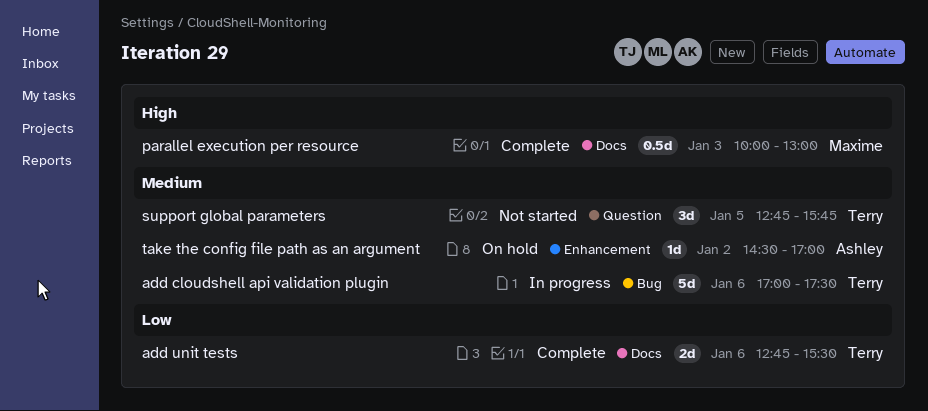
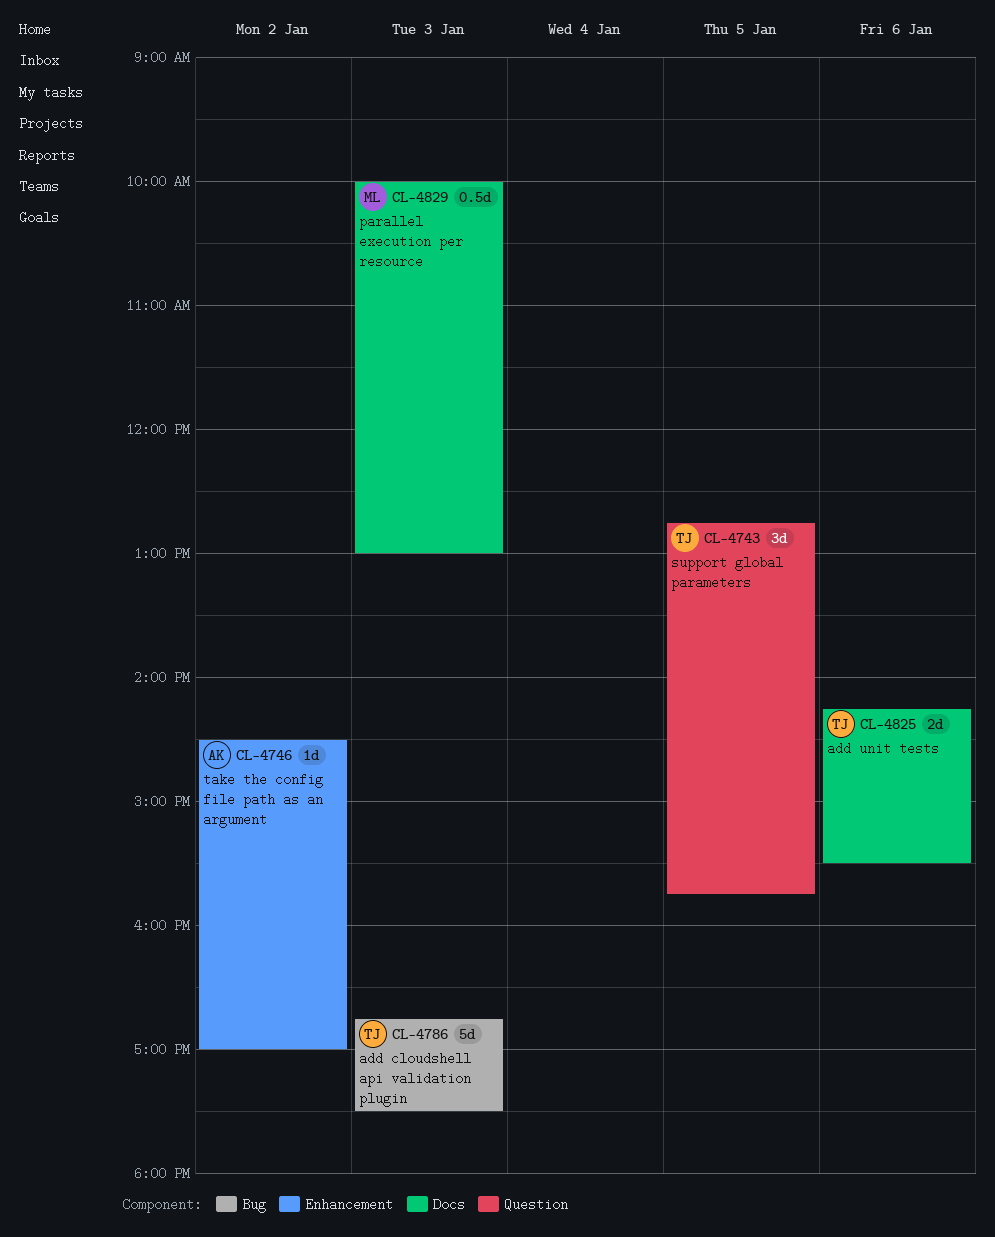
add cloudshell api validation plugin, day: Jan 6 -> Jan 3
add cloudshell api validation plugin, begins: 17:00 -> 16:45
add unit tests, begins: 12:45 -> 14:15

